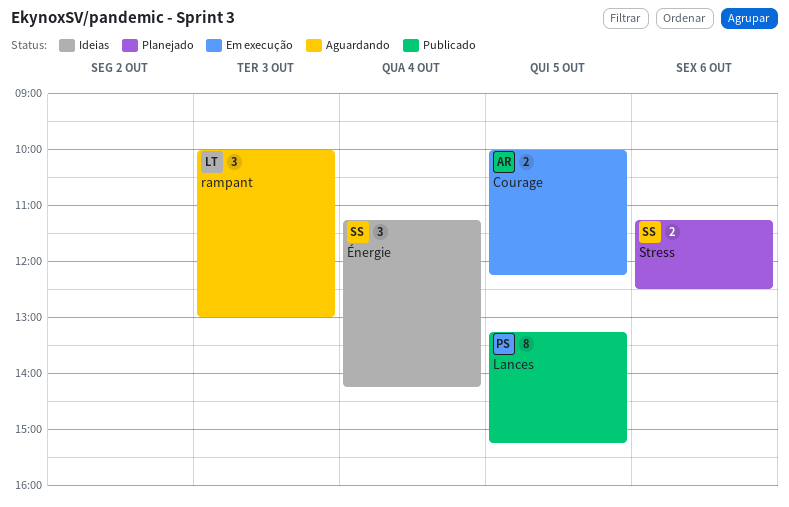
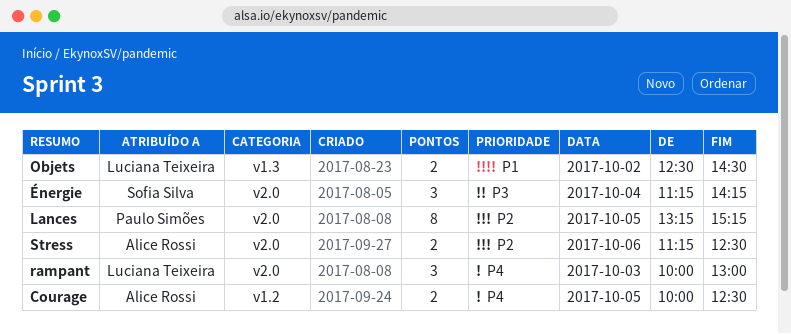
Courage, ends: 12:15 -> 12:30
Objets: none -> present
Stress, owner: Sofia Silva -> Alice Rossi

